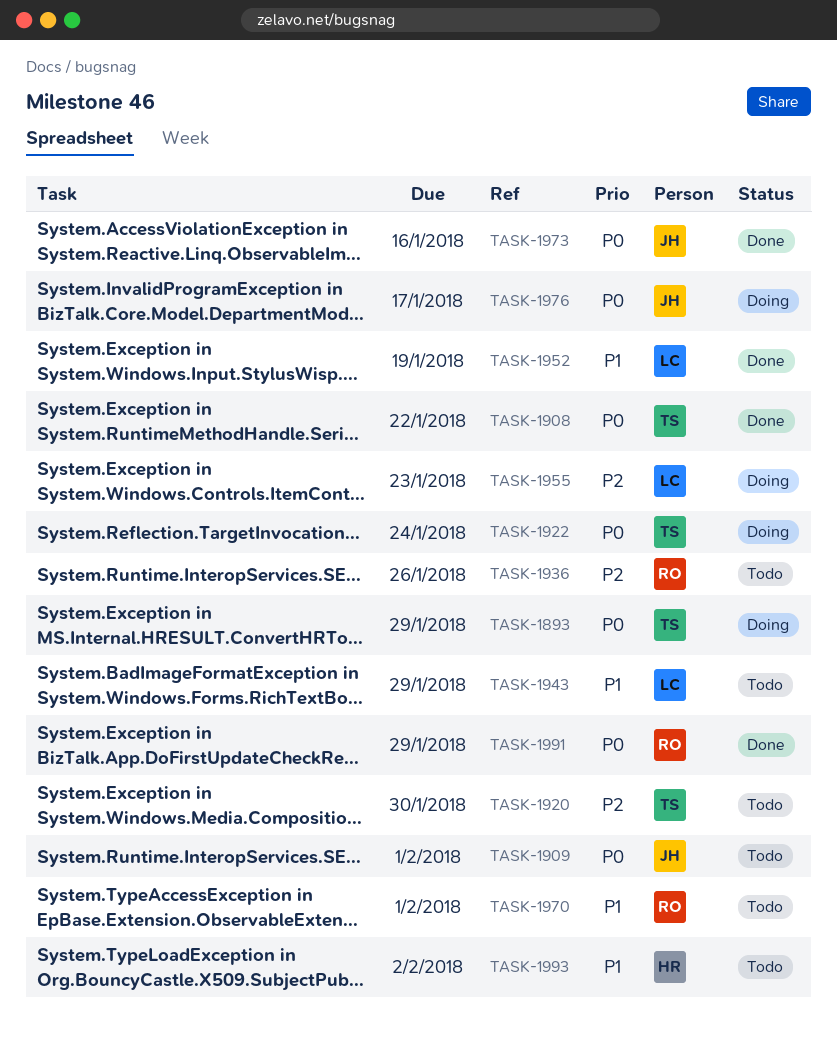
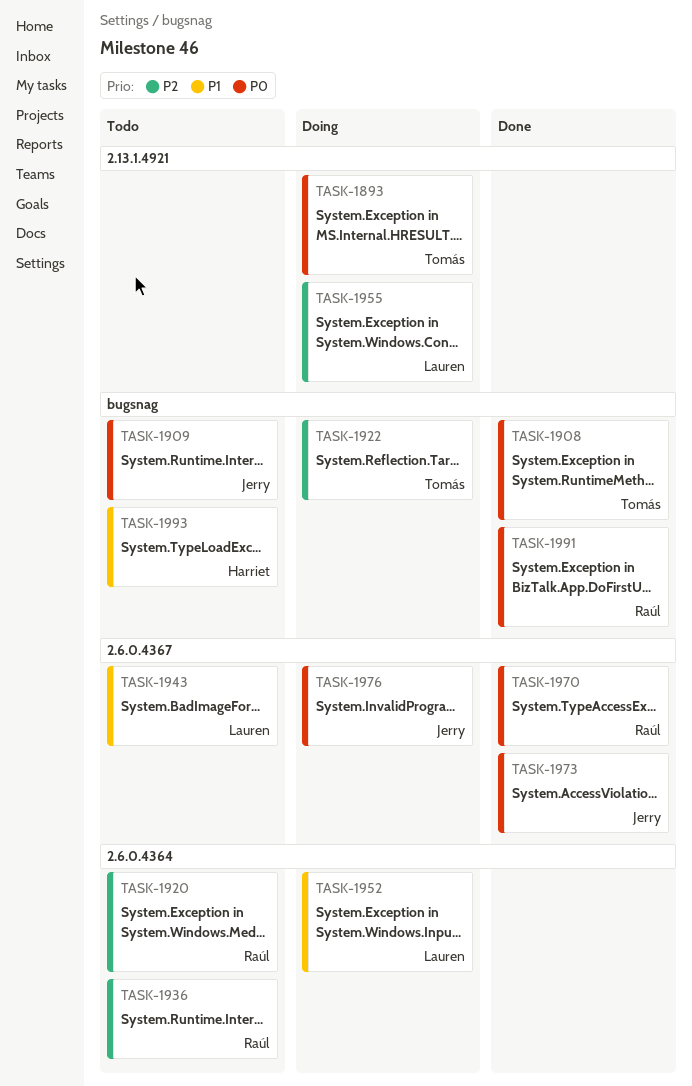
TASK-1920, owner: Tomás -> Raúl
TASK-1922, priority: P0 -> P2
TASK-1952, status: Done -> Doing
TASK-1970, status: Todo -> Done
TASK-1970, priority: P1 -> P0

